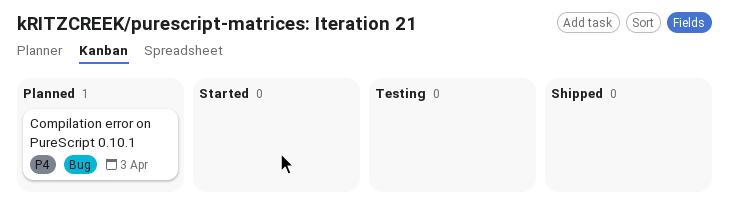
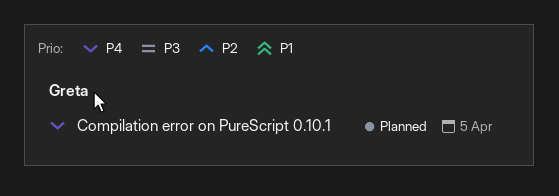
Compilation error on PureScript 0.10.1, due: Apr 3 -> Apr 5

